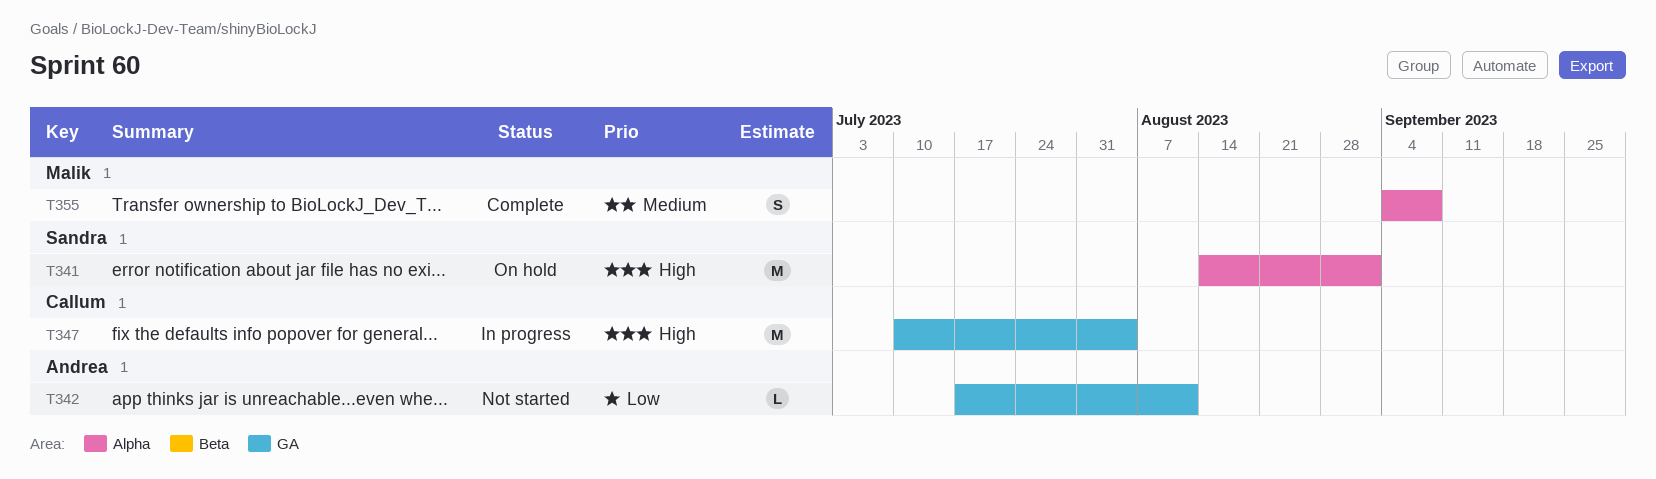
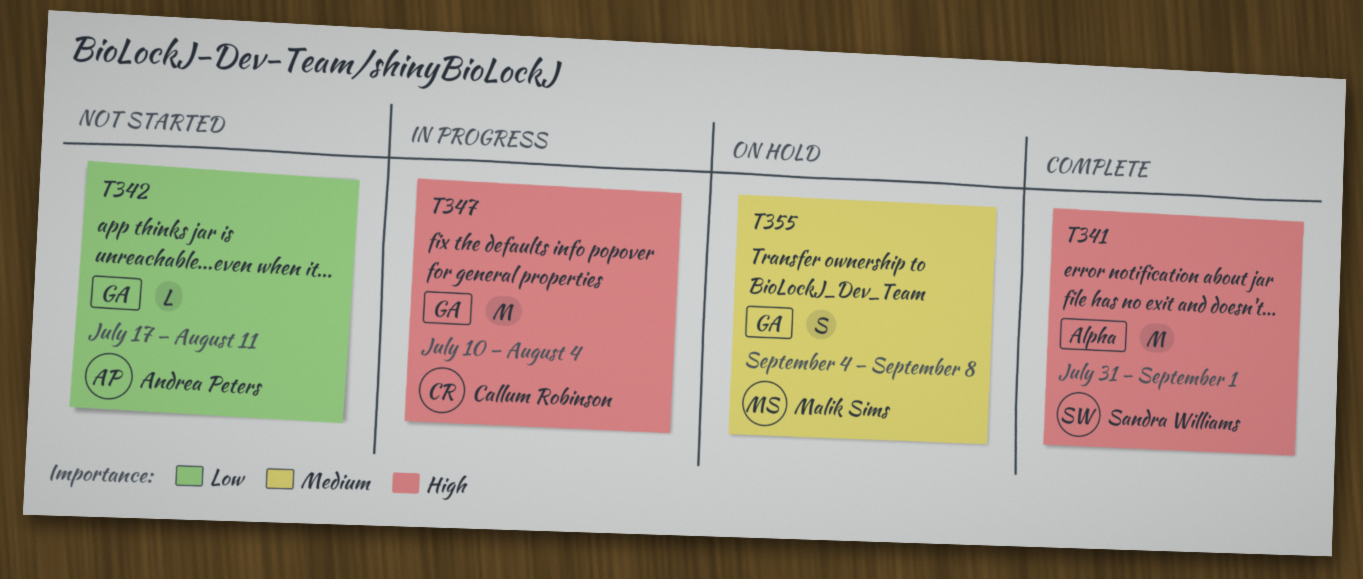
T341, status: On hold -> Complete
T341, start: Aug 14 -> Jul 31
T355, status: Complete -> On hold
T355, label: Alpha -> GA

